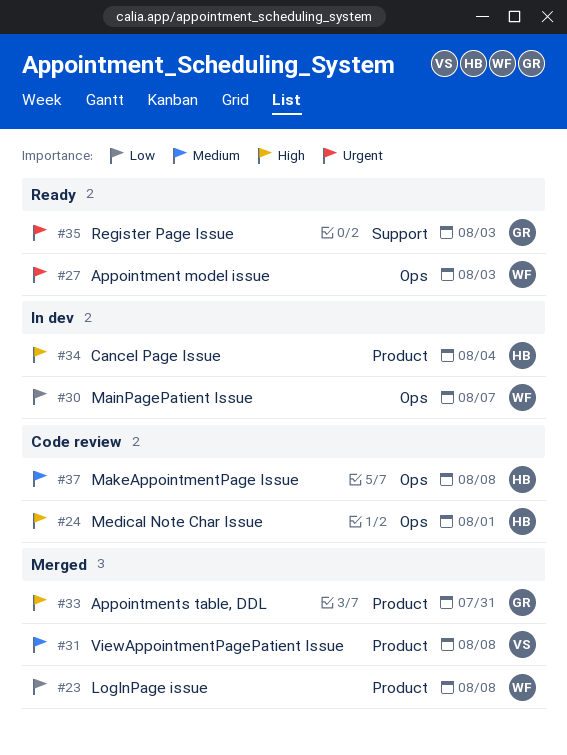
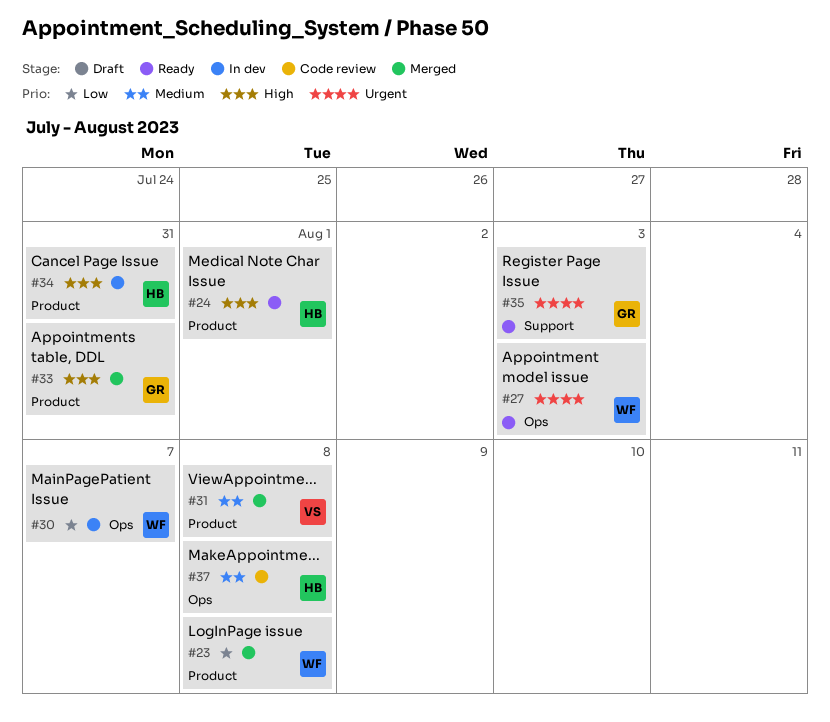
#24, status: Code review -> Ready
#24, label: Ops -> Product
#34, due: Aug 4 -> Jul 31

